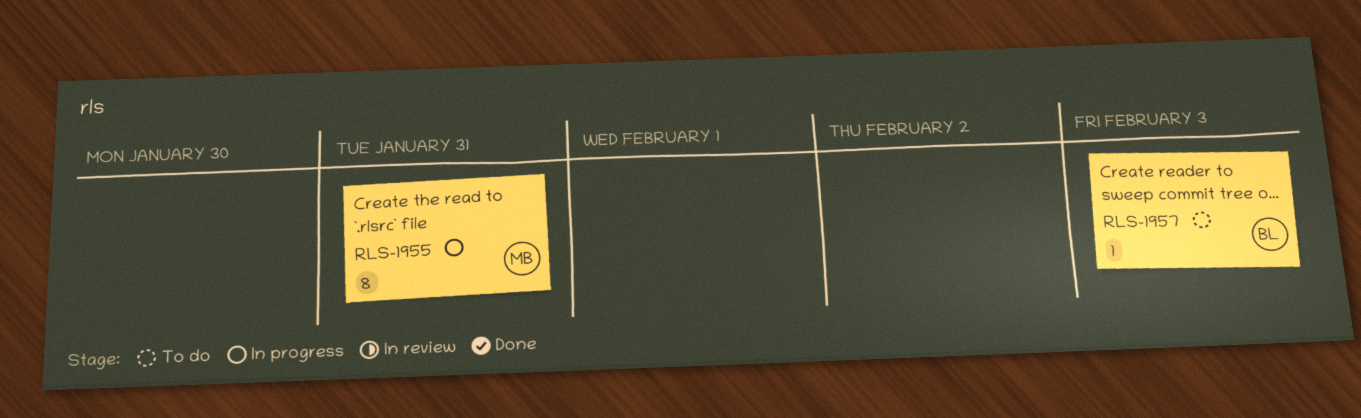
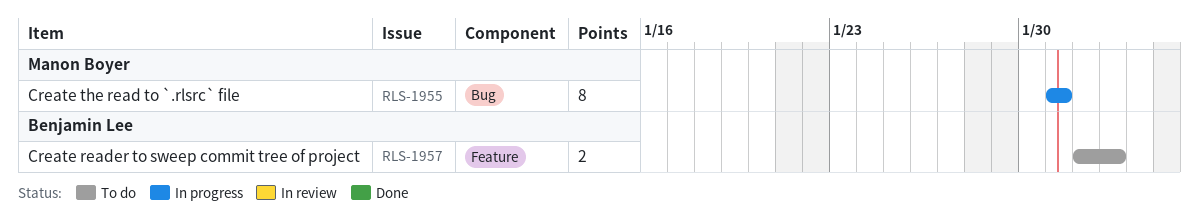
RLS-1957, estimate: 1 -> 2
RLS-1957, due: Feb 3 -> Feb 2

